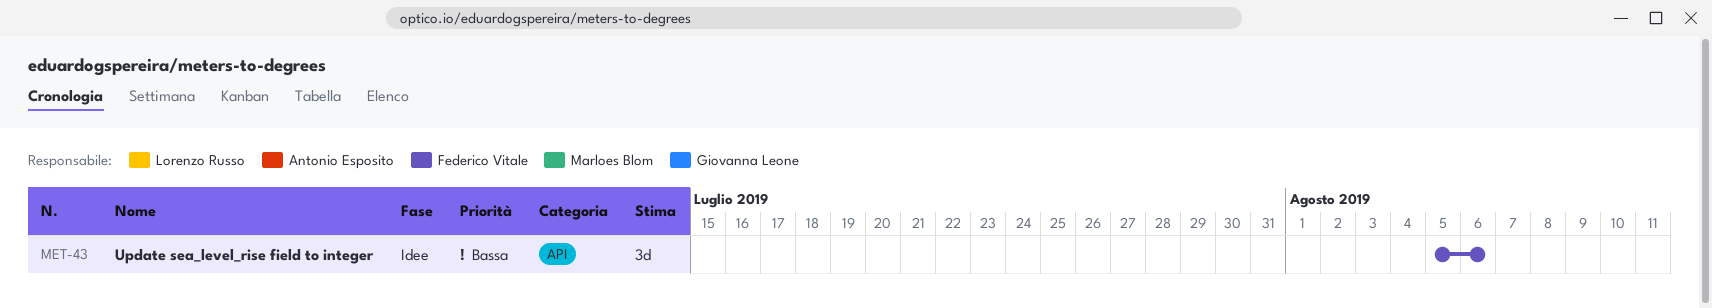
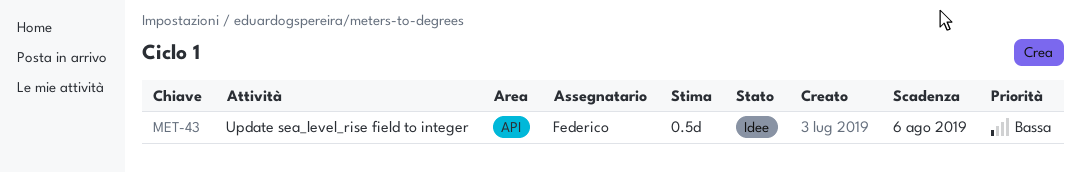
MET-43, estimate: 3d -> 0.5d

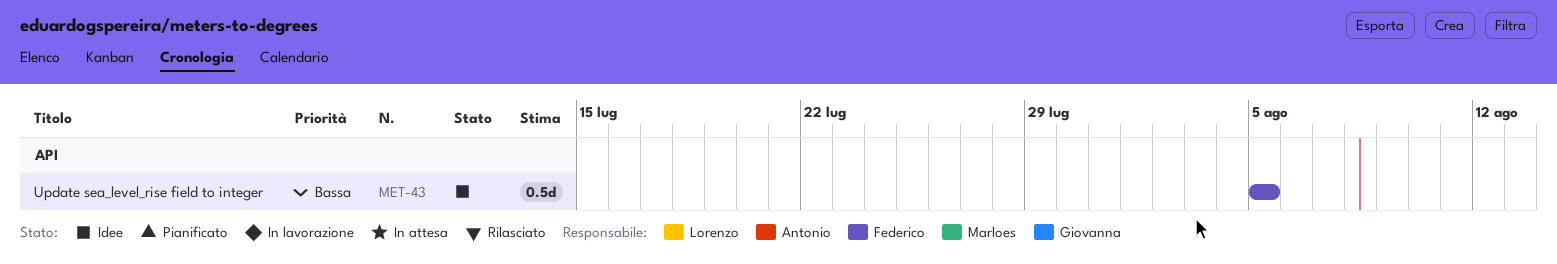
MET-43, due: Aug 6 -> Aug 5

